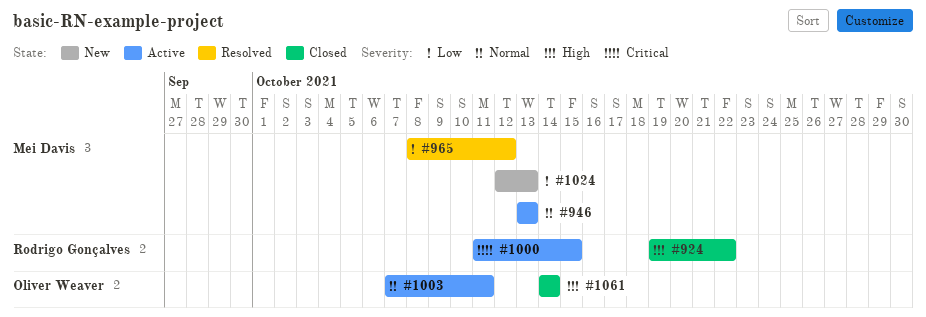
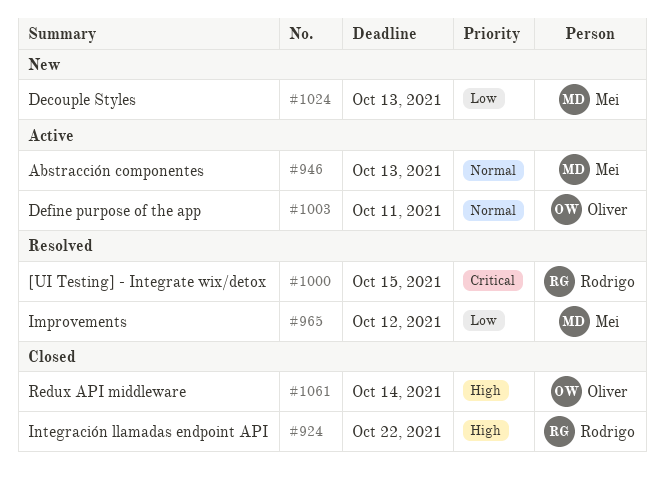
#1000, status: Active -> Resolved

